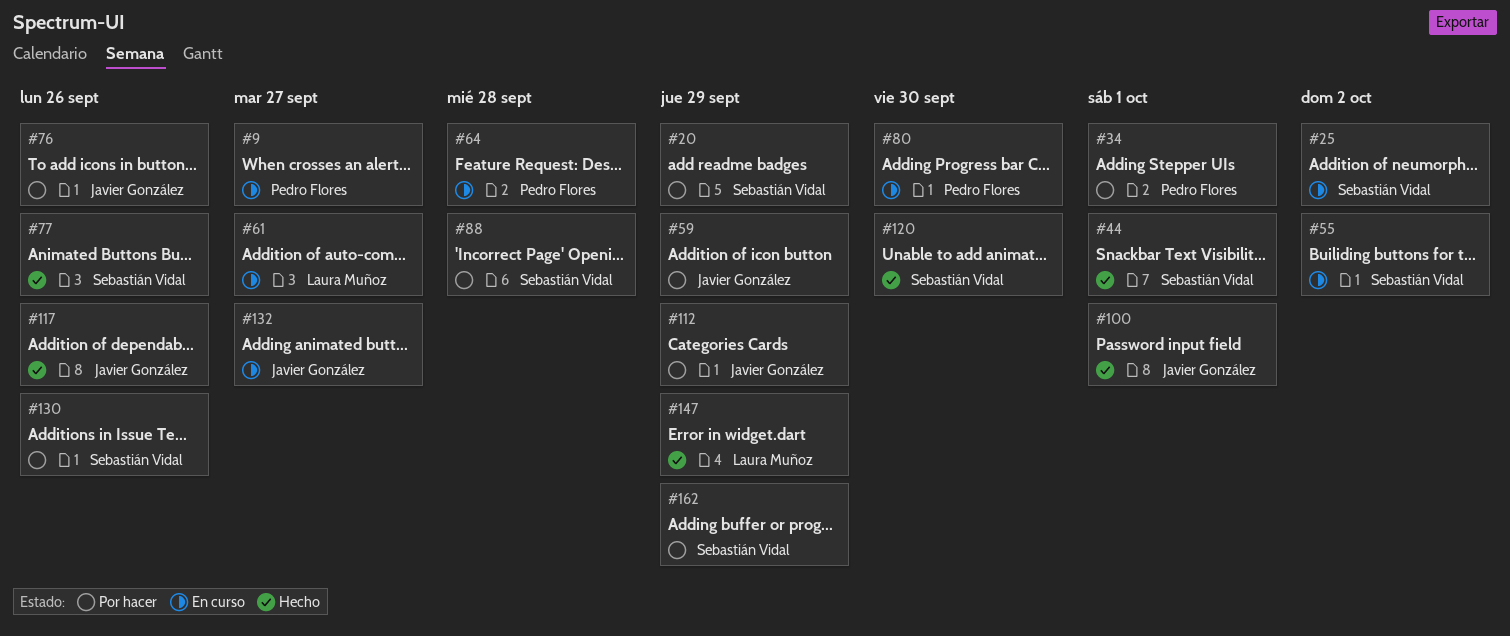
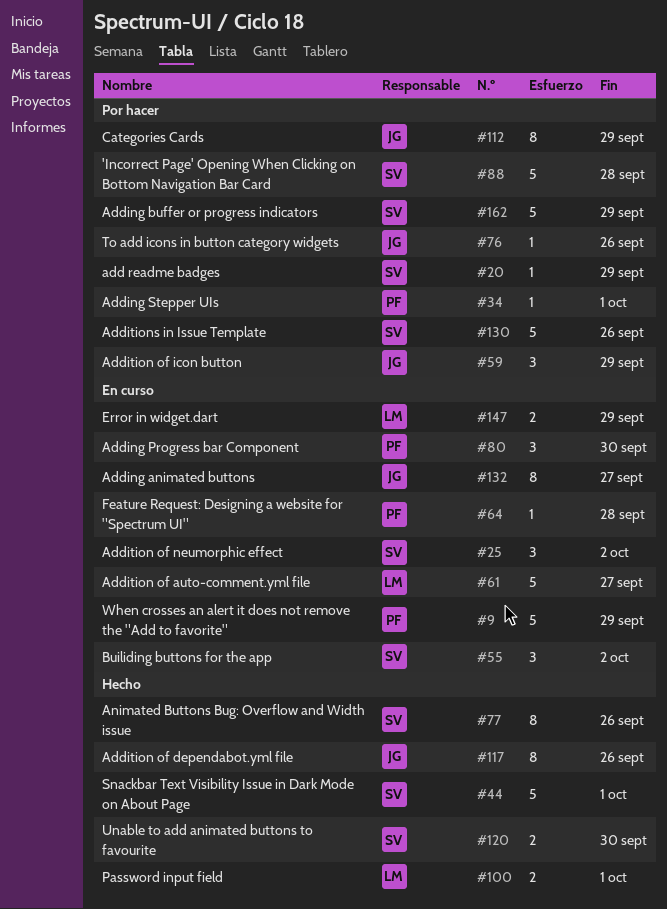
#9, due: Sep 27 -> Sep 29
#100, owner: Javier González -> Laura Muñoz
#147, status: Hecho -> En curso

